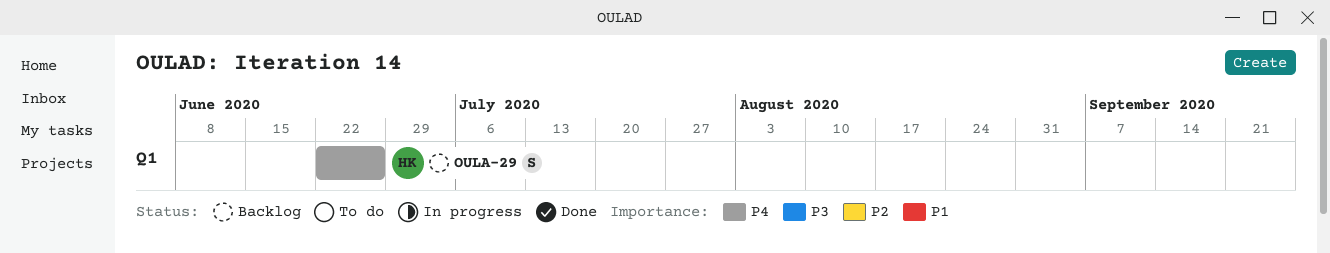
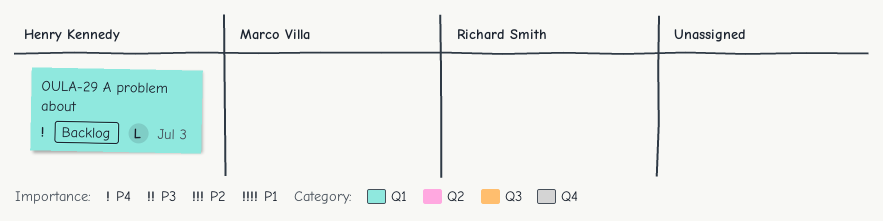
OULA-29, estimate: S -> L
OULA-29, due: Jun 26 -> Jul 3

